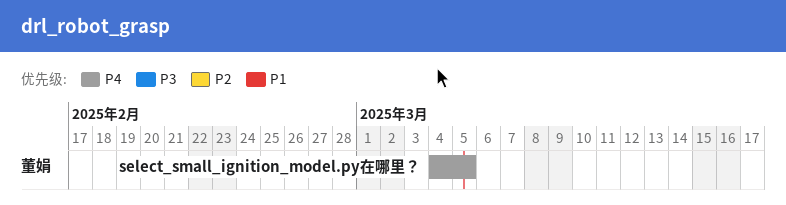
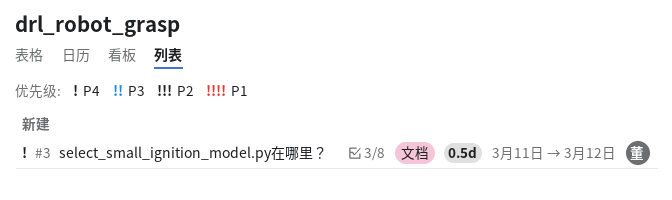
select_small_ignition_model.py在哪里？, start: Mar 4 -> Mar 11
select_small_ignition_model.py在哪里？, due: Mar 5 -> Mar 12

